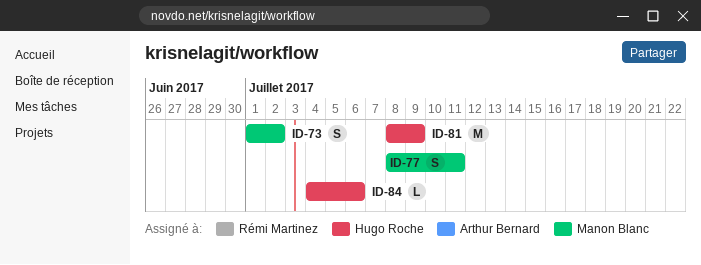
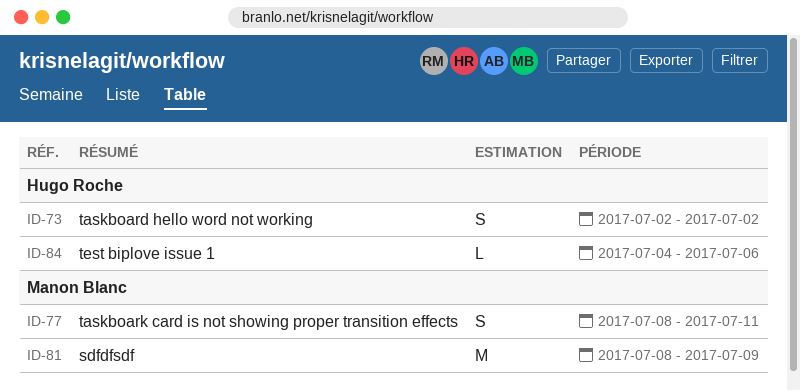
ID-73, owner: Manon Blanc -> Hugo Roche
ID-73, start: Jul 1 -> Jul 2
ID-81, owner: Hugo Roche -> Manon Blanc

